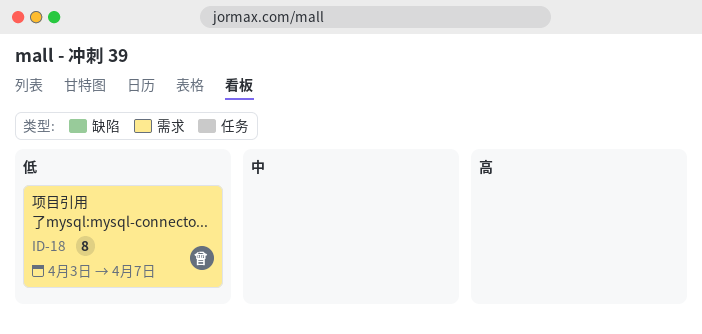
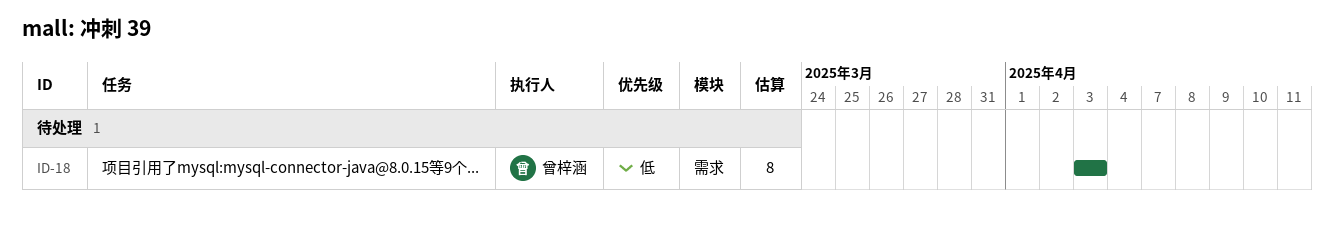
ID-18, due: Apr 7 -> Apr 3

